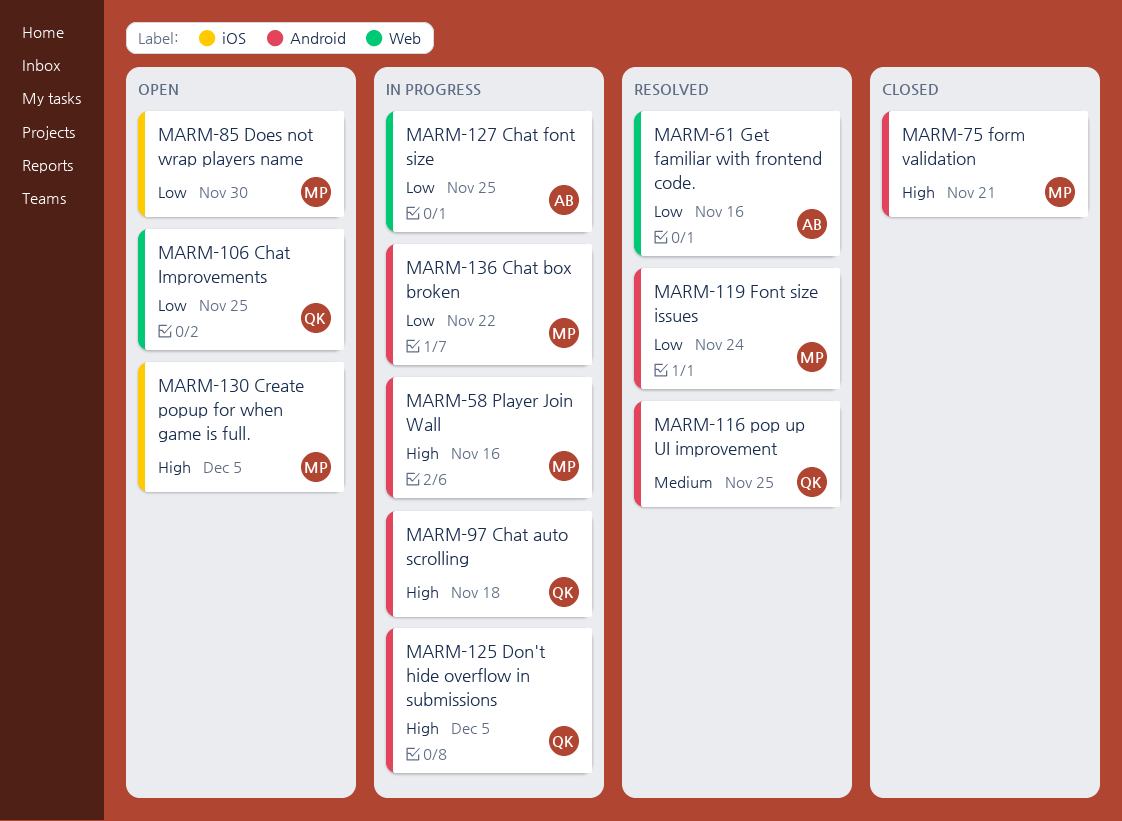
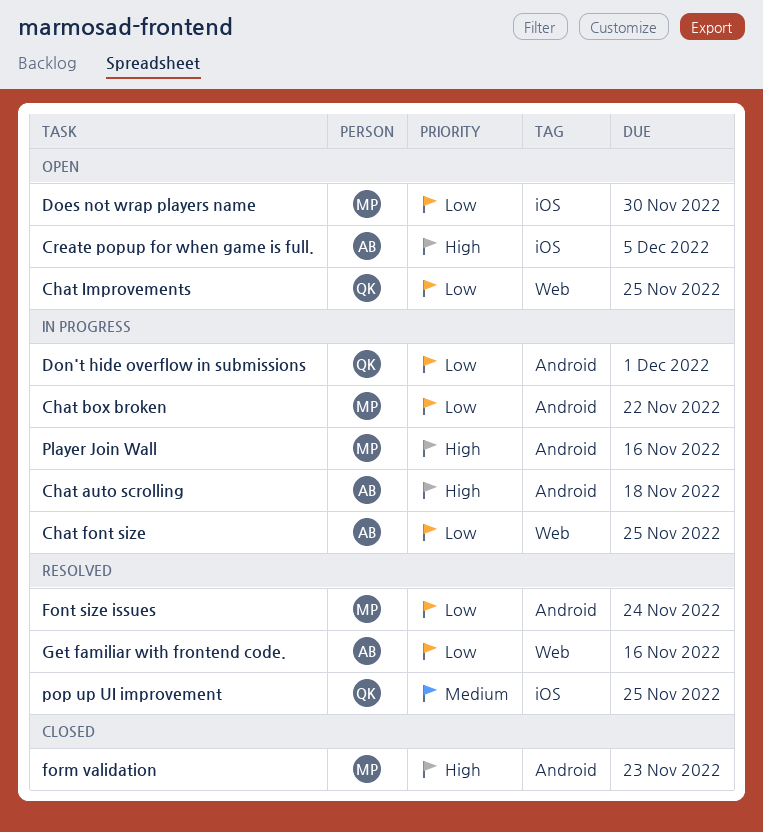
Chat auto scrolling, owner: QK -> AB
Create popup for when game is full., owner: MP -> AB
Don't hide overflow in submissions, priority: High -> Low
Don't hide overflow in submissions, due: Dec 5 -> Dec 1
form validation, due: Nov 21 -> Nov 23
pop up UI improvement, label: Android -> iOS

